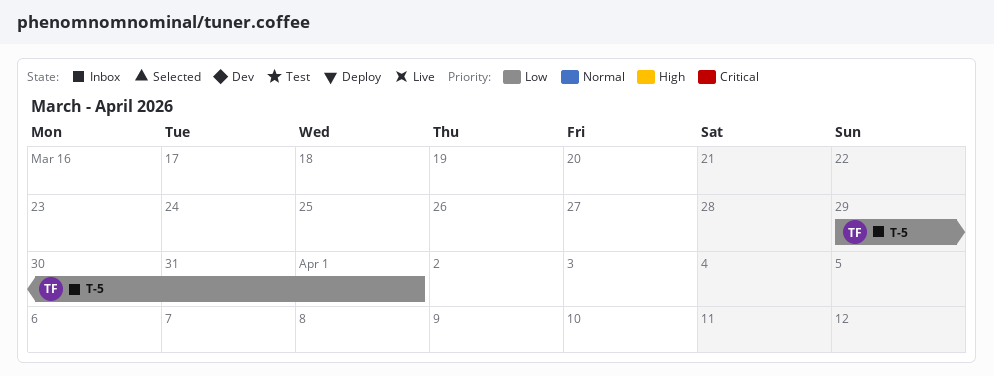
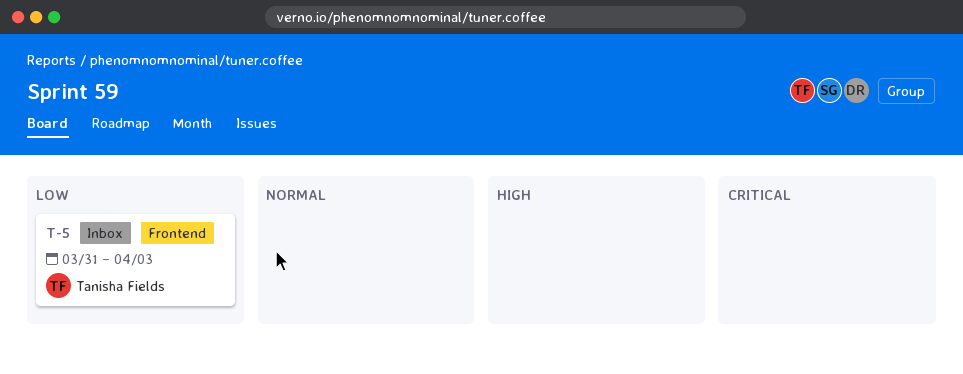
T-5, start: Mar 29 -> Mar 31
T-5, due: Apr 1 -> Apr 3

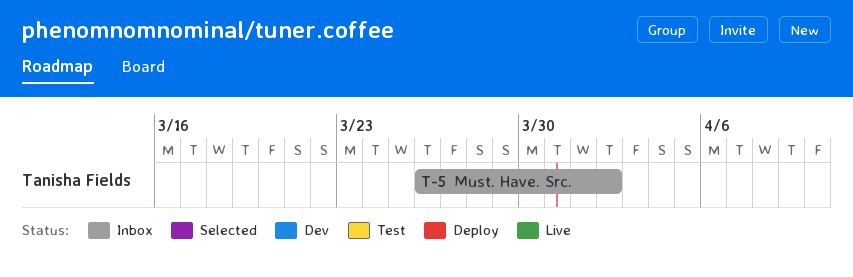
T-5, start: Mar 31 -> Mar 26
T-5, due: Apr 3 -> Apr 2

